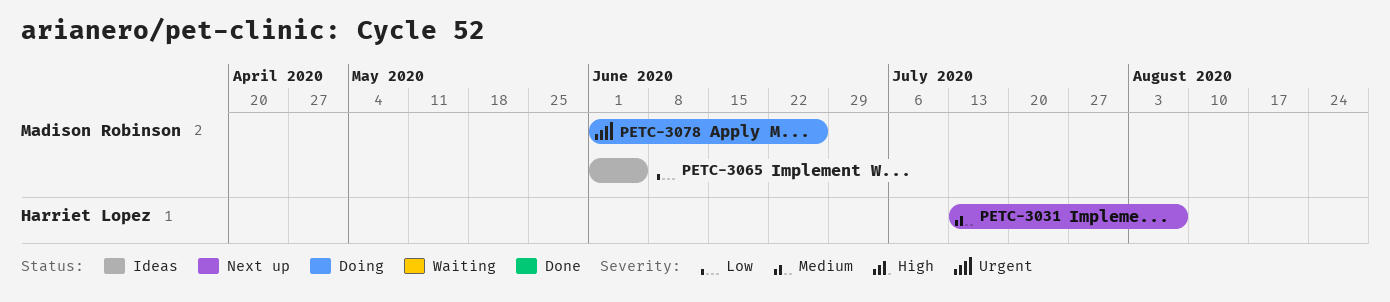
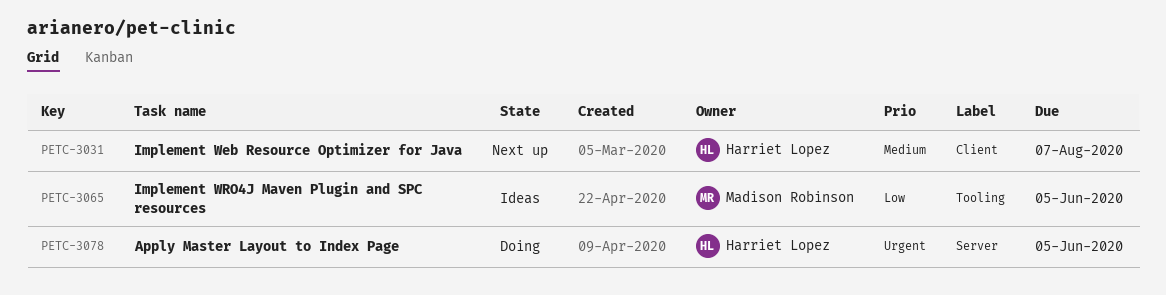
PETC-3078, owner: Madison Robinson -> Harriet Lopez
PETC-3078, due: Jun 26 -> Jun 5

